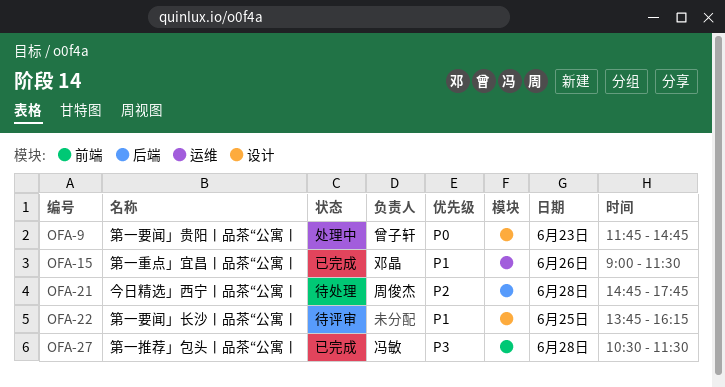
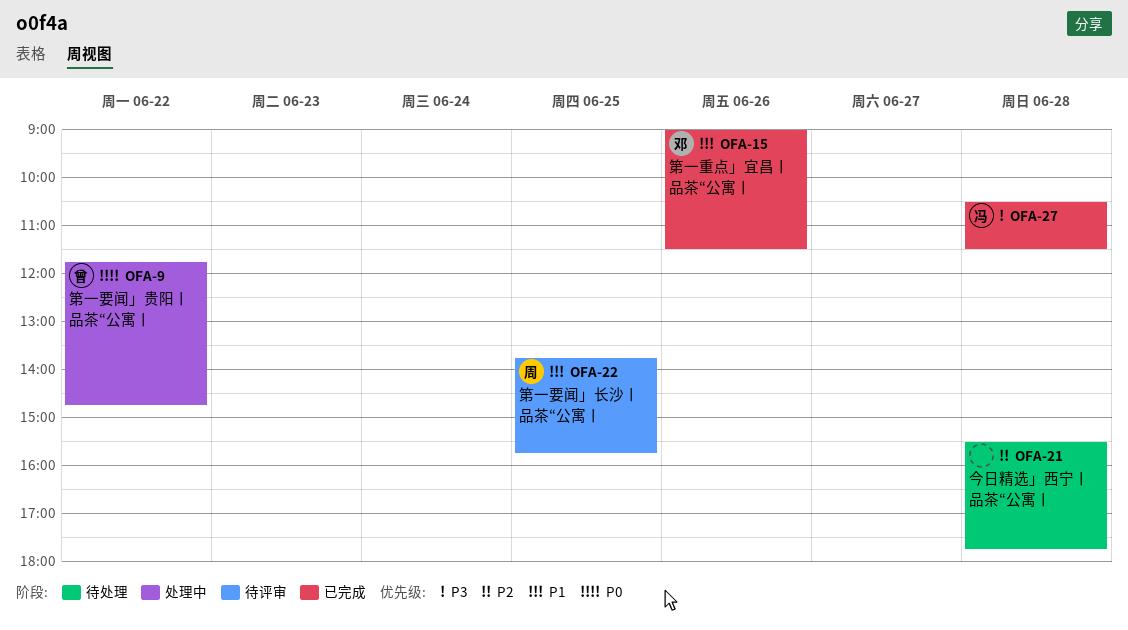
OFA-9, day: Jun 23 -> Jun 22
OFA-21, owner: 周俊杰 -> none
OFA-21, begins: 14:45 -> 15:30
OFA-22, owner: none -> 周俊杰
OFA-22, ends: 16:15 -> 15:45

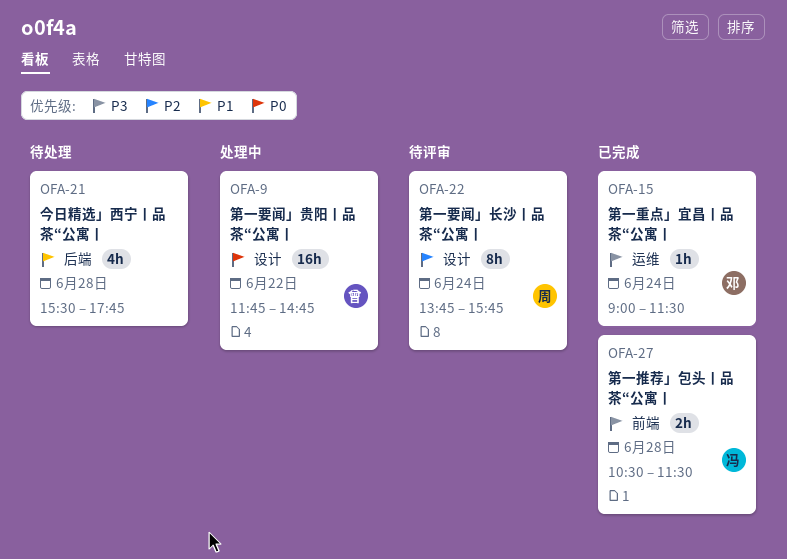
OFA-15, priority: P1 -> P3
OFA-15, day: Jun 26 -> Jun 24
OFA-21, priority: P2 -> P1
OFA-22, priority: P1 -> P2
OFA-22, day: Jun 25 -> Jun 24

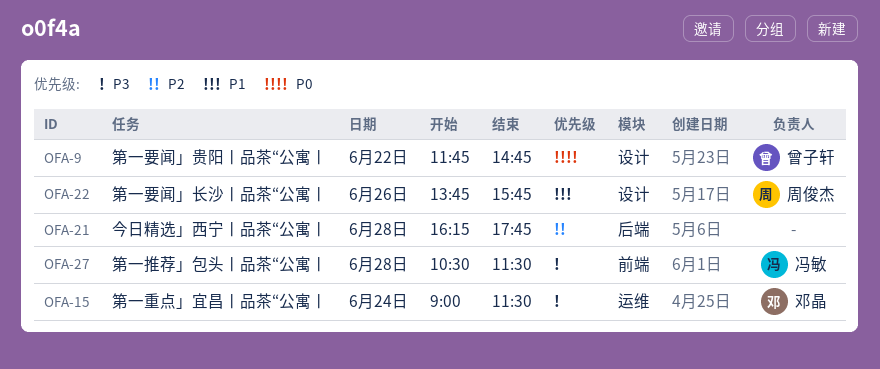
OFA-21, priority: P1 -> P2
OFA-21, begins: 15:30 -> 16:15
OFA-22, priority: P2 -> P1
OFA-22, day: Jun 24 -> Jun 26

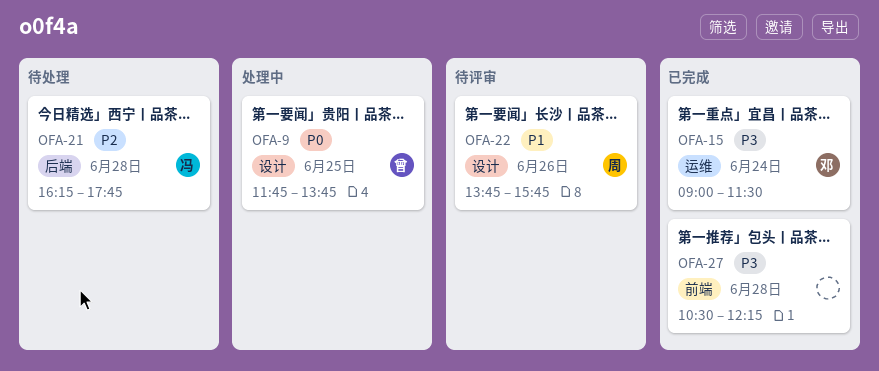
OFA-9, day: Jun 22 -> Jun 25
OFA-9, ends: 14:45 -> 13:45
OFA-21, owner: none -> 冯敏
OFA-27, owner: 冯敏 -> none
OFA-27, ends: 11:30 -> 12:15

